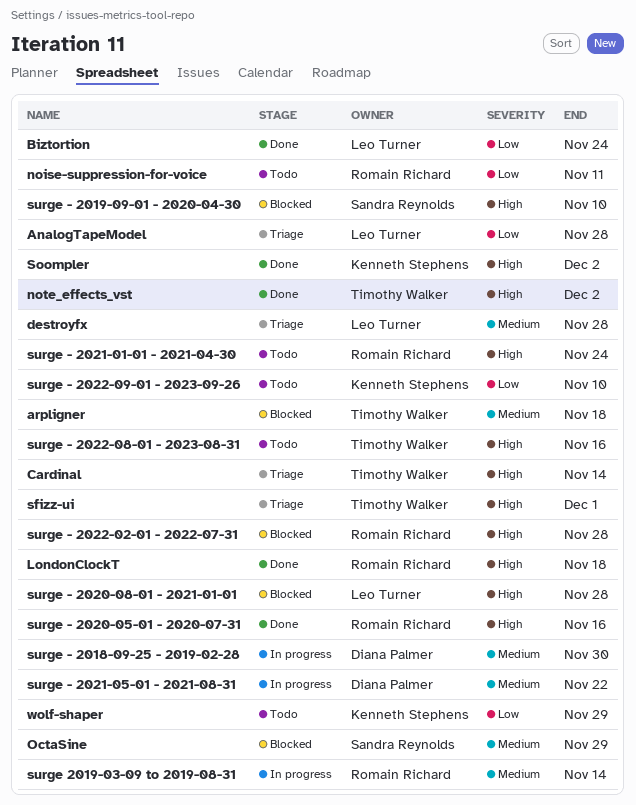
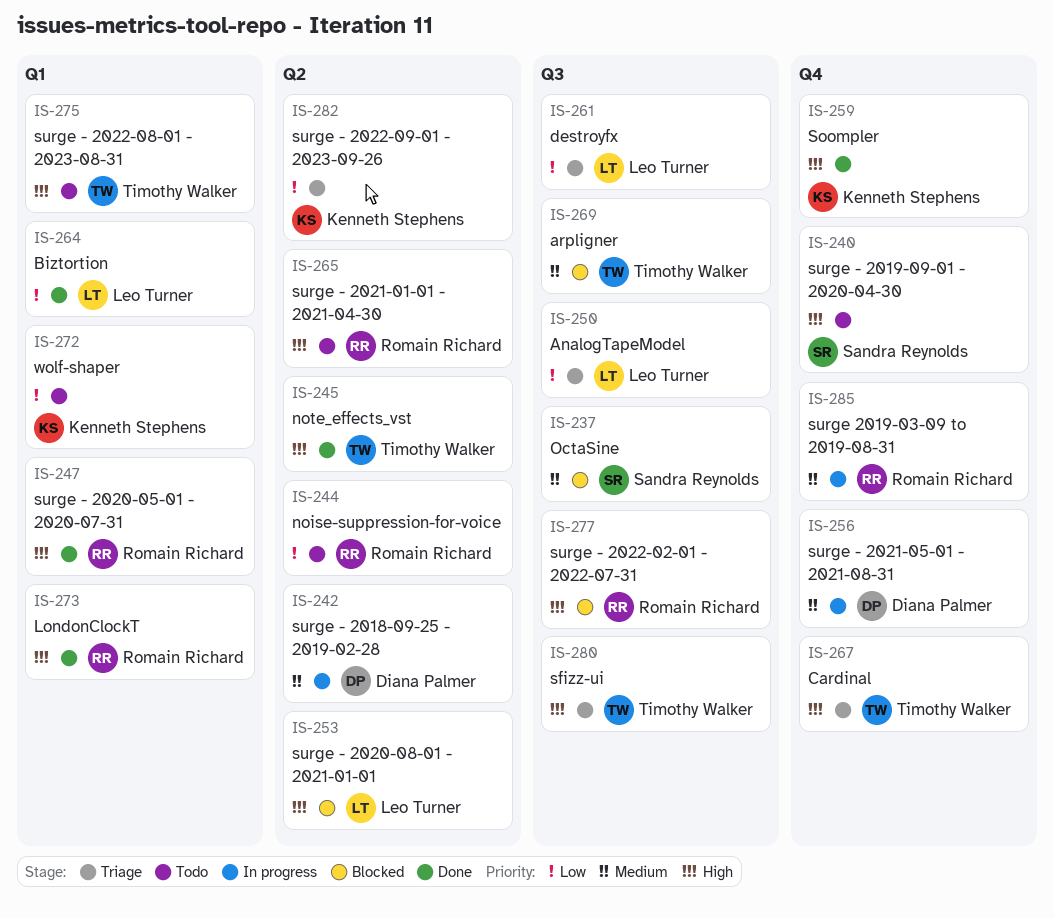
destroyfx, priority: Medium -> Low
surge - 2019-09-01 - 2020-04-30, status: Blocked -> Todo
surge - 2022-09-01 - 2023-09-26, status: Todo -> Triage

